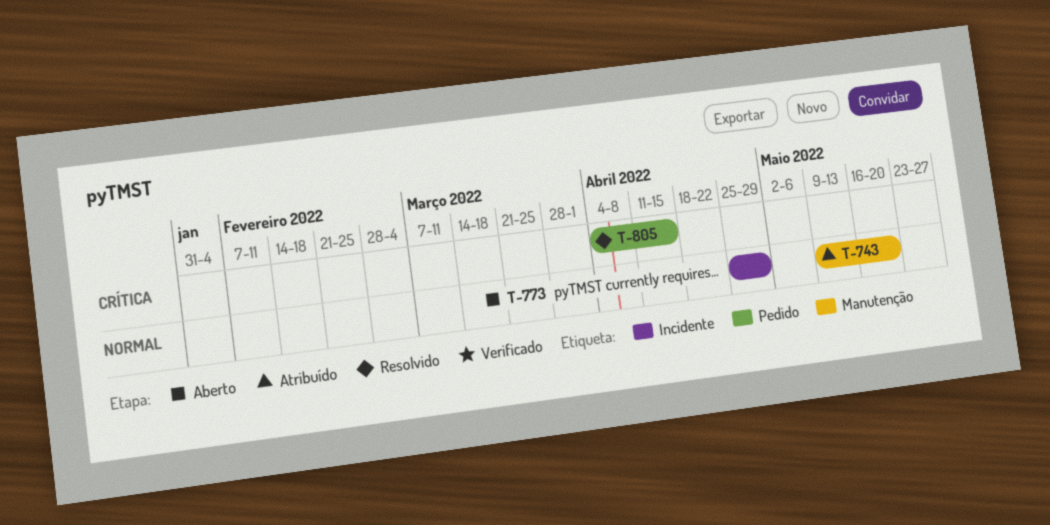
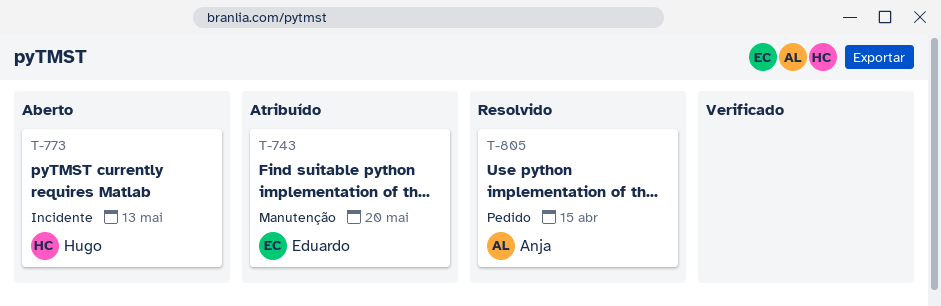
T-773, due: Apr 29 -> May 13

